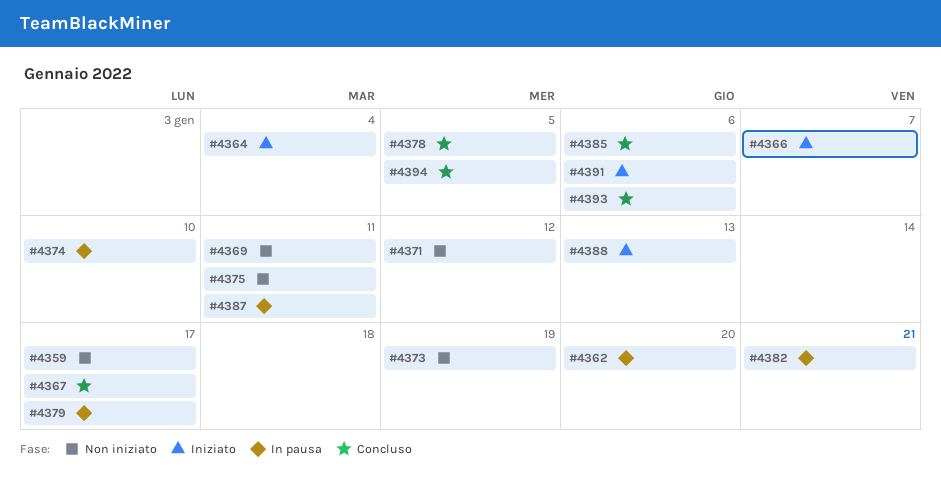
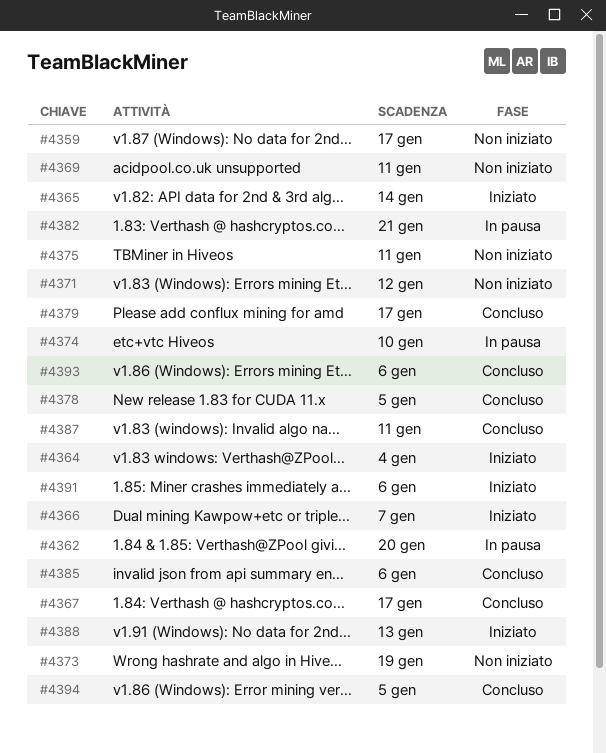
#4365: none -> present
#4379, status: In pausa -> Concluso
#4387, status: In pausa -> Concluso

